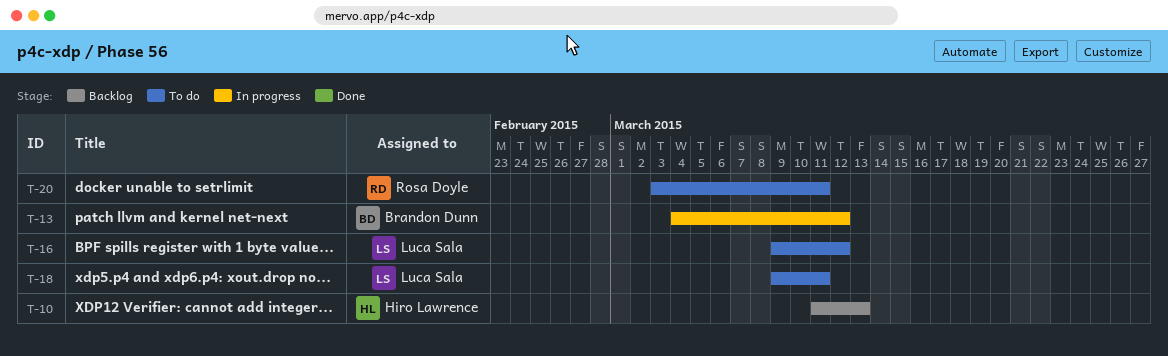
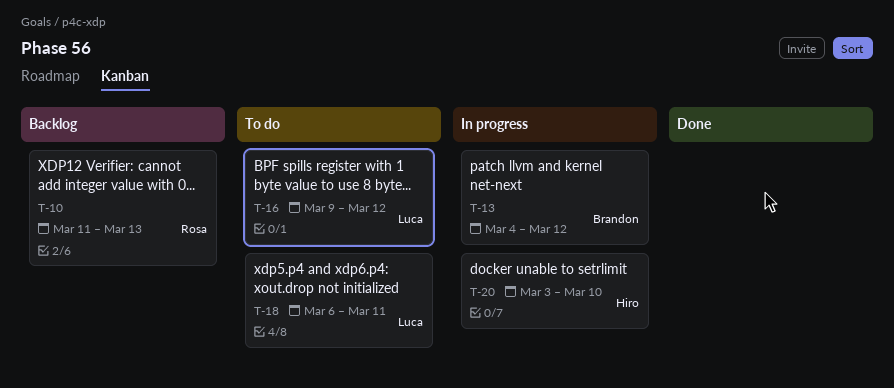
T-10, owner: Hiro Lawrence -> Rosa Doyle
T-18, start: Mar 9 -> Mar 6
T-20, status: To do -> In progress
T-20, owner: Rosa Doyle -> Hiro Lawrence
T-20, due: Mar 11 -> Mar 10

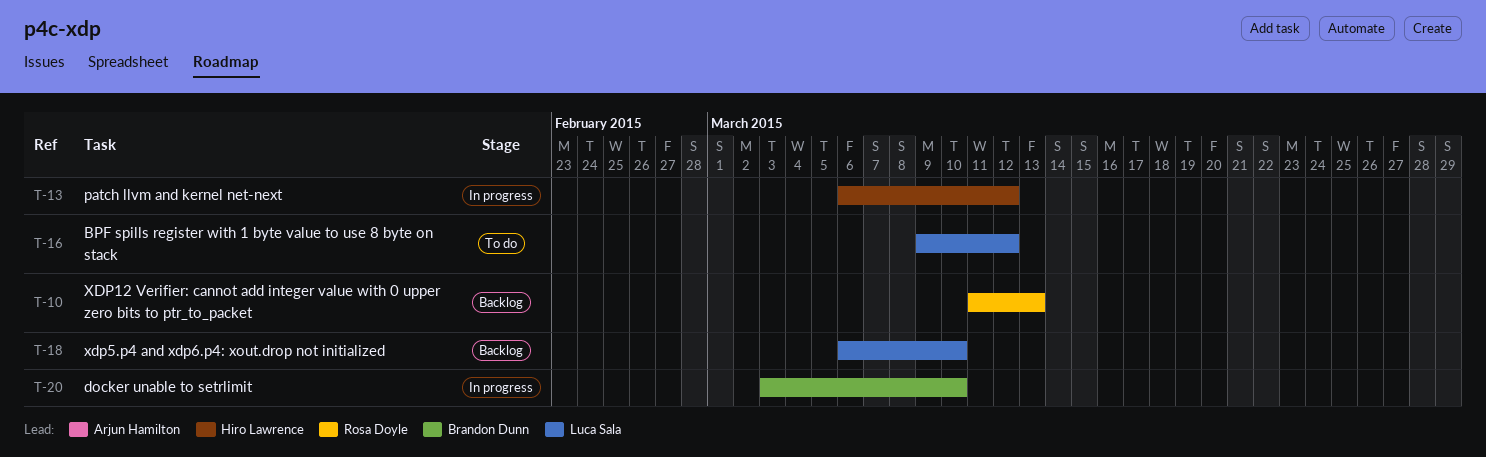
T-13, owner: Brandon Dunn -> Hiro Lawrence
T-13, start: Mar 4 -> Mar 6
T-18, status: To do -> Backlog
T-18, due: Mar 11 -> Mar 10
T-20, owner: Hiro Lawrence -> Brandon Dunn

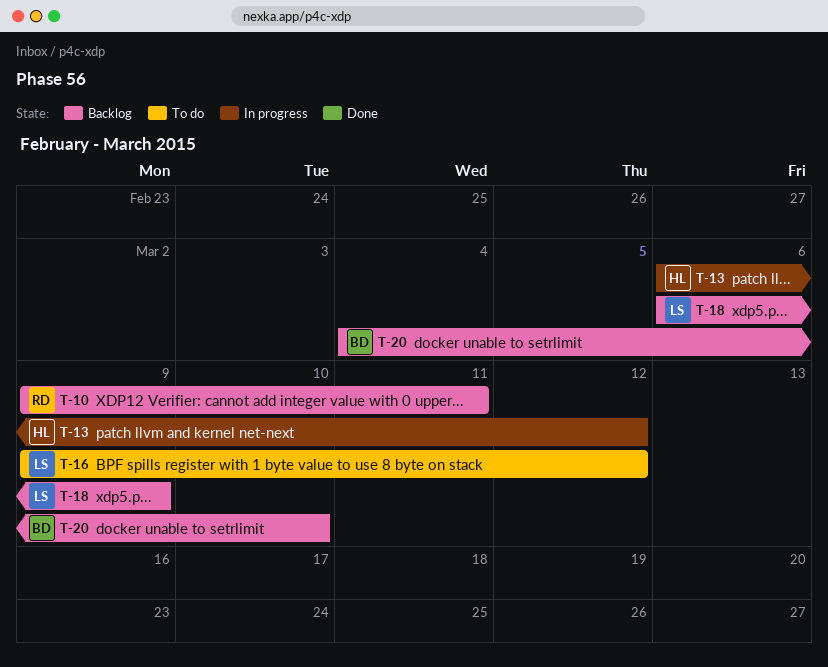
T-10, start: Mar 11 -> Mar 9
T-10, due: Mar 13 -> Mar 11
T-18, due: Mar 10 -> Mar 9
T-20, status: In progress -> Backlog
T-20, start: Mar 3 -> Mar 4

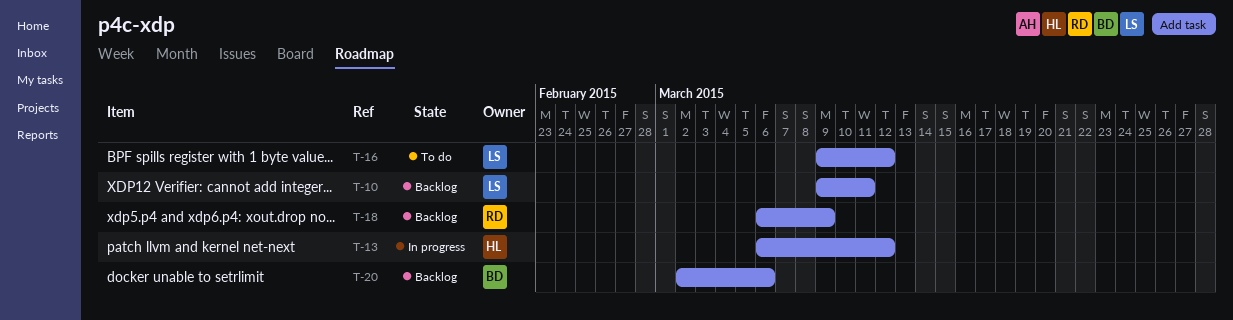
T-10, owner: RD -> LS
T-18, owner: LS -> RD
T-20, start: Mar 4 -> Mar 2
T-20, due: Mar 10 -> Mar 6

